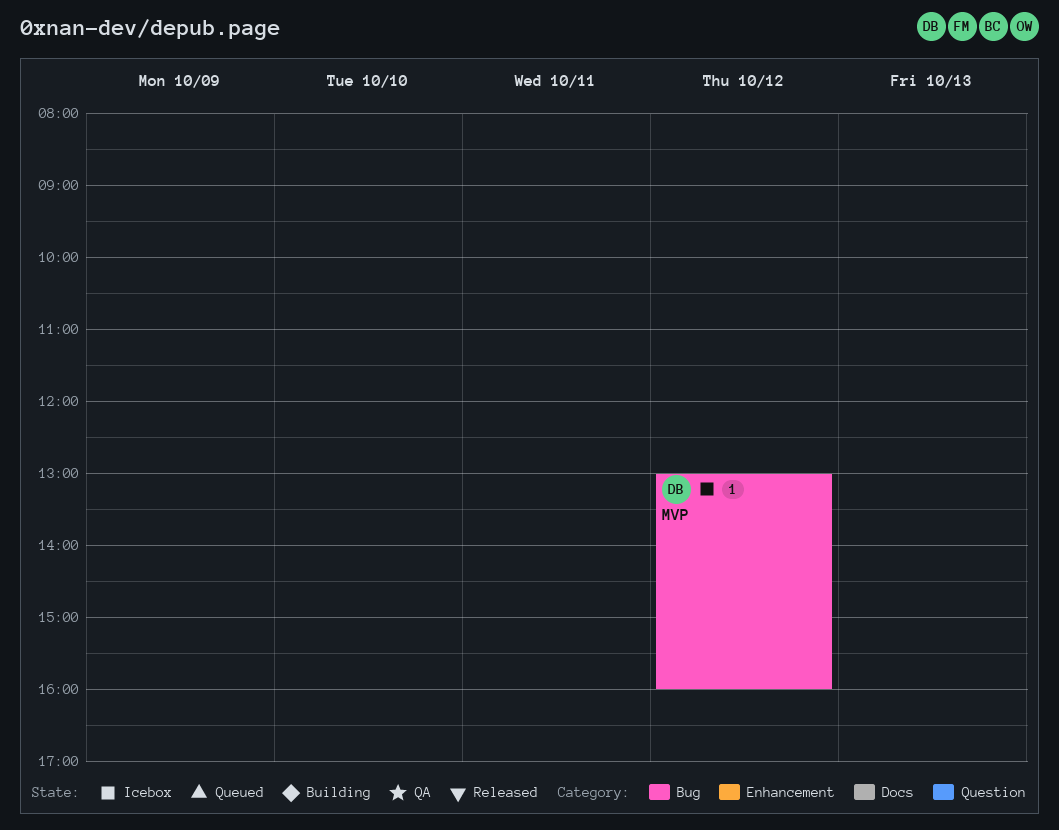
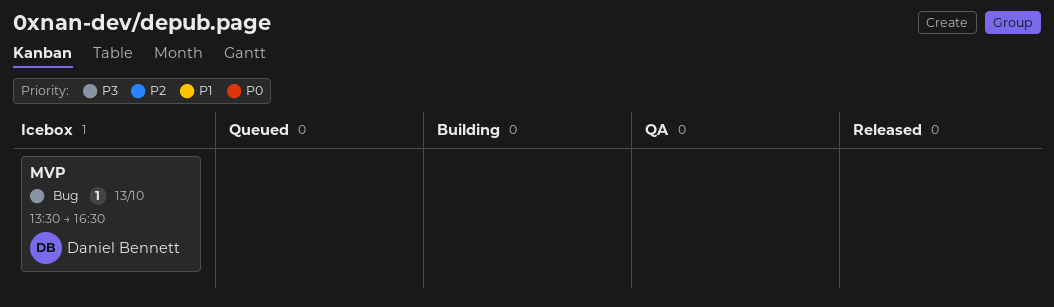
MVP, day: Oct 12 -> Oct 13
MVP, begins: 13:00 -> 13:30
MVP, ends: 16:00 -> 16:30

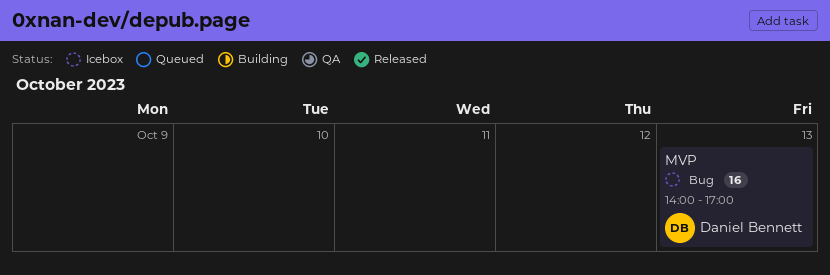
MVP, estimate: 1 -> 16
MVP, begins: 13:30 -> 14:00
MVP, ends: 16:30 -> 17:00

